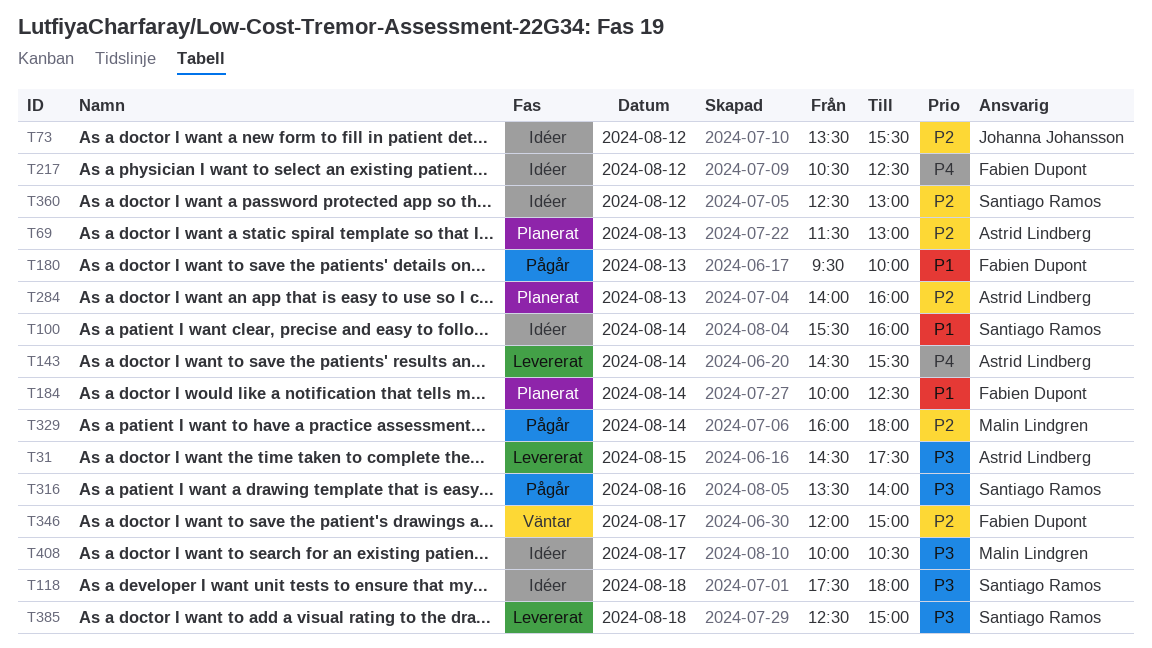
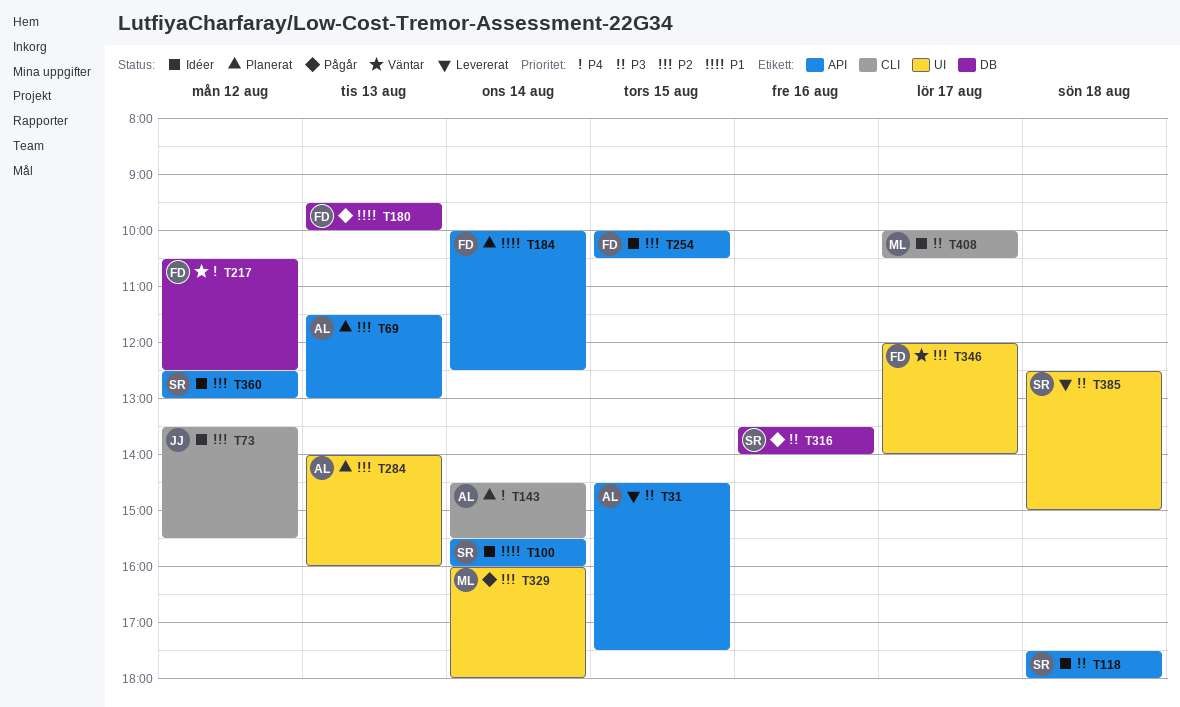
T143, status: Levererat -> Planerat
T217, status: Idéer -> Väntar
T254: none -> present
T346, ends: 15:00 -> 14:00

